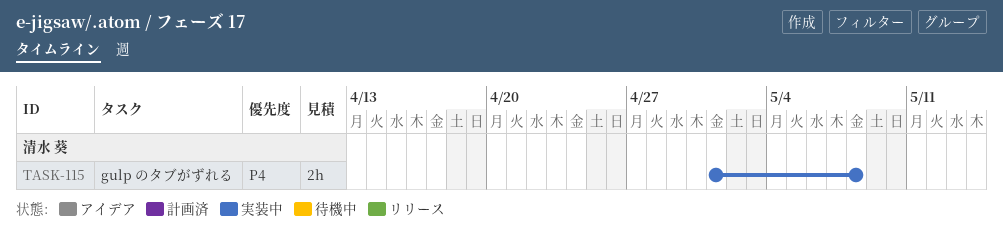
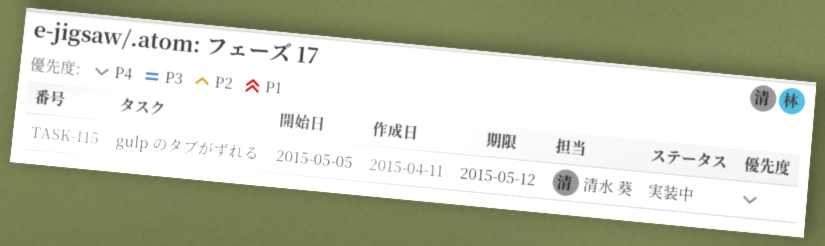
TASK-115, start: May 1 -> May 5
TASK-115, due: May 8 -> May 12

